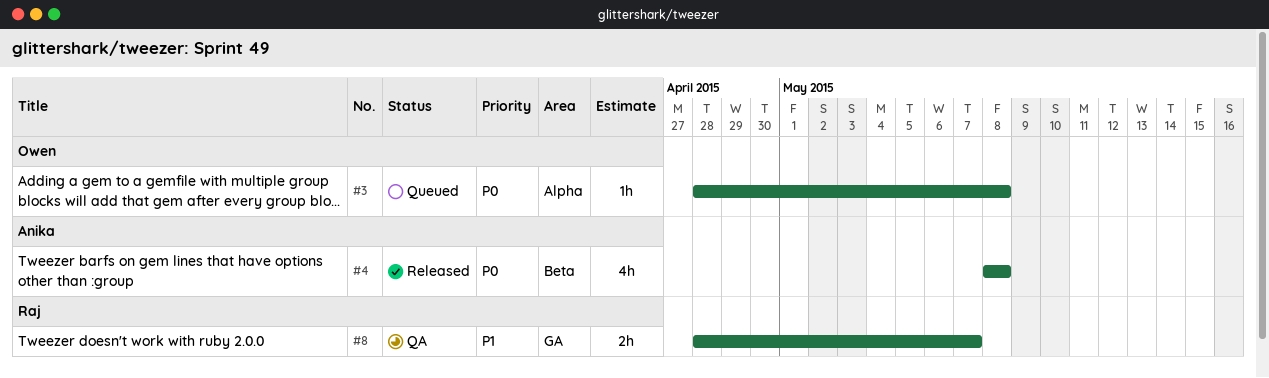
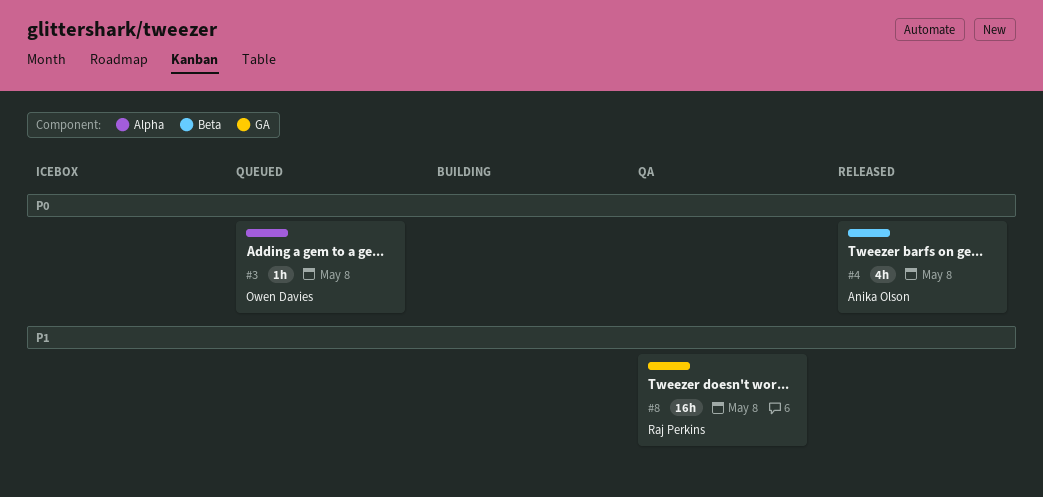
#8, estimate: 2h -> 16h
#8, due: May 7 -> May 8

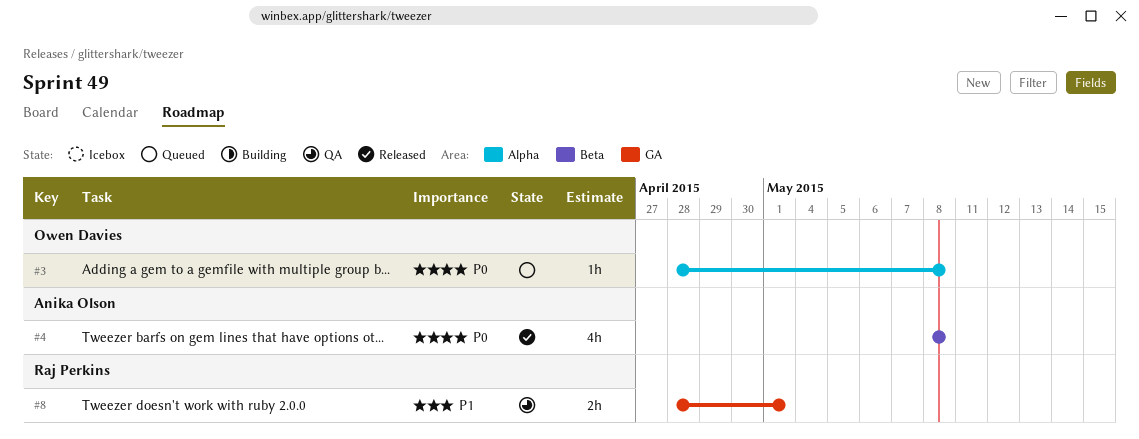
#8, estimate: 16h -> 2h
#8, due: May 8 -> May 1

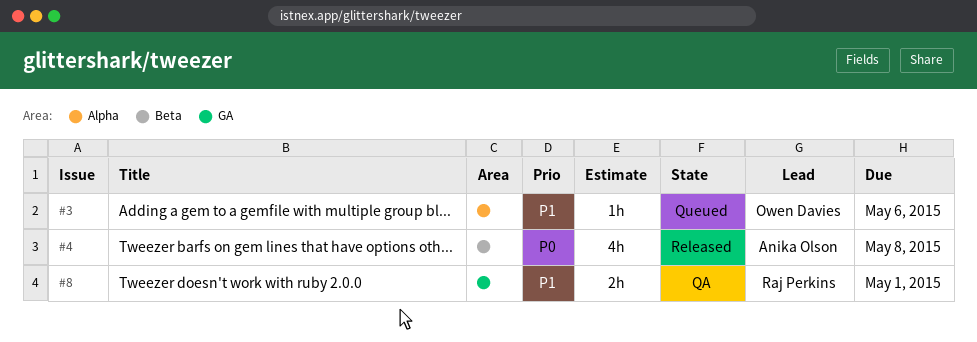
#3, priority: P0 -> P1
#3, due: May 8 -> May 6

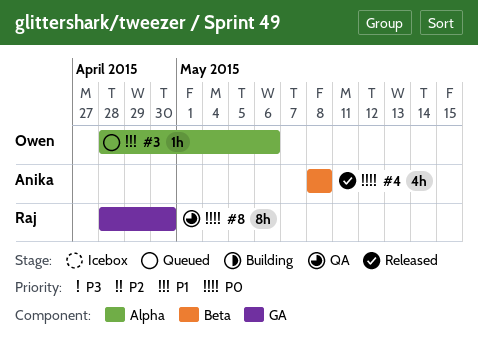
#8, priority: P1 -> P0
#8, estimate: 2h -> 8h
#8, due: May 1 -> Apr 30

